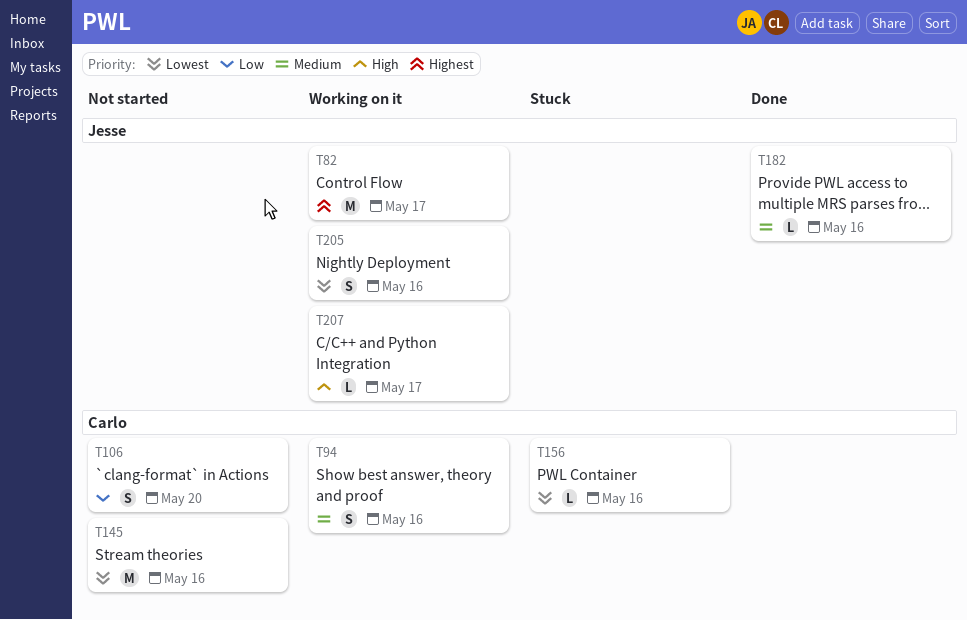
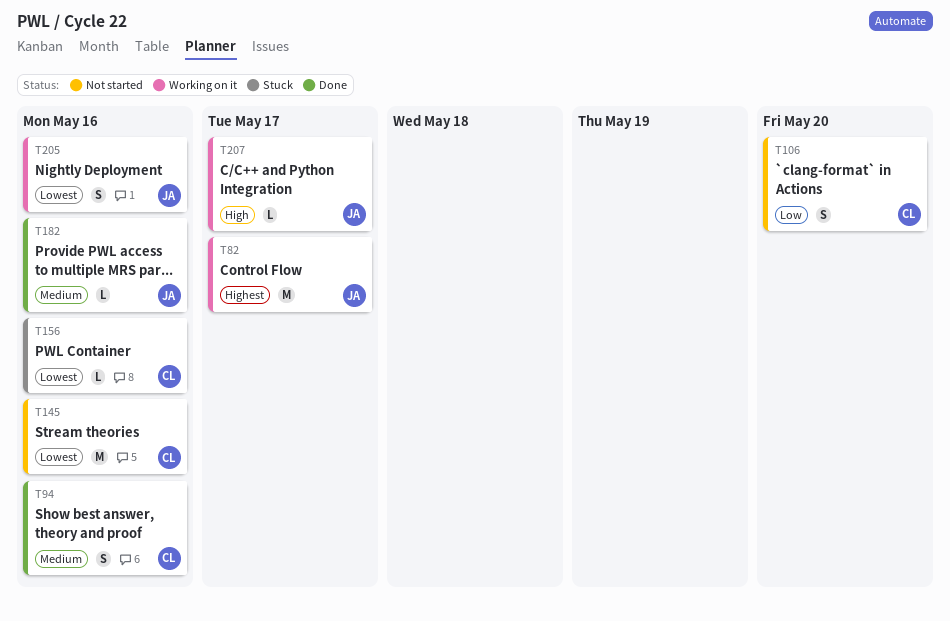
T94, status: Working on it -> Done

